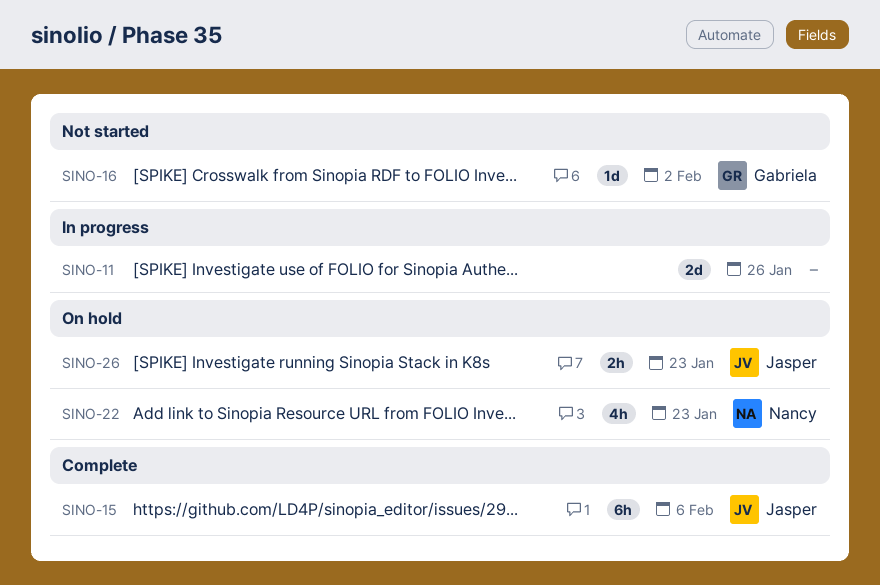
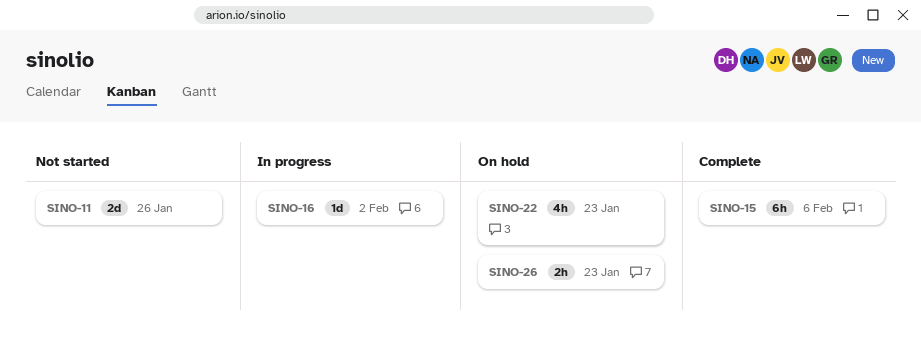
SINO-11, status: In progress -> Not started
SINO-16, status: Not started -> In progress

